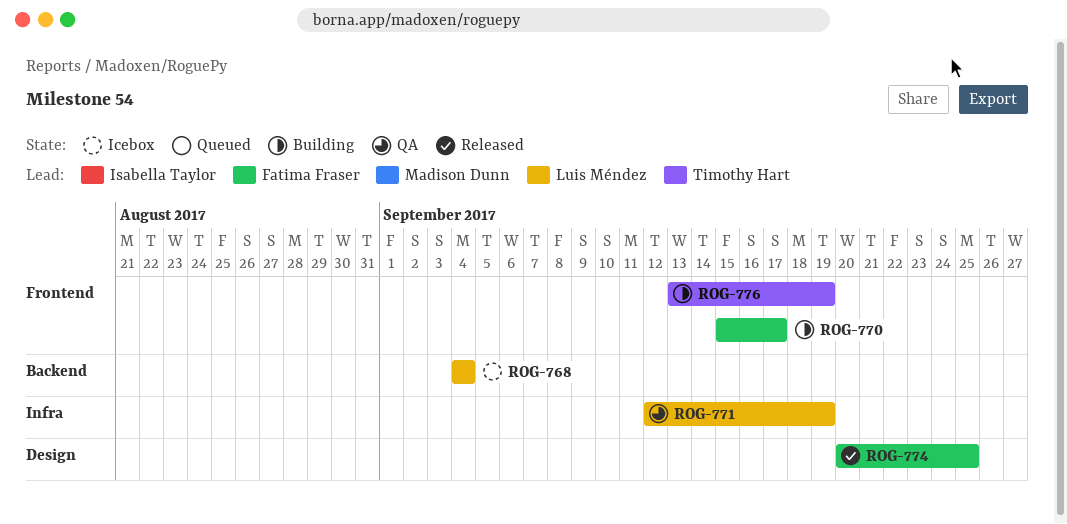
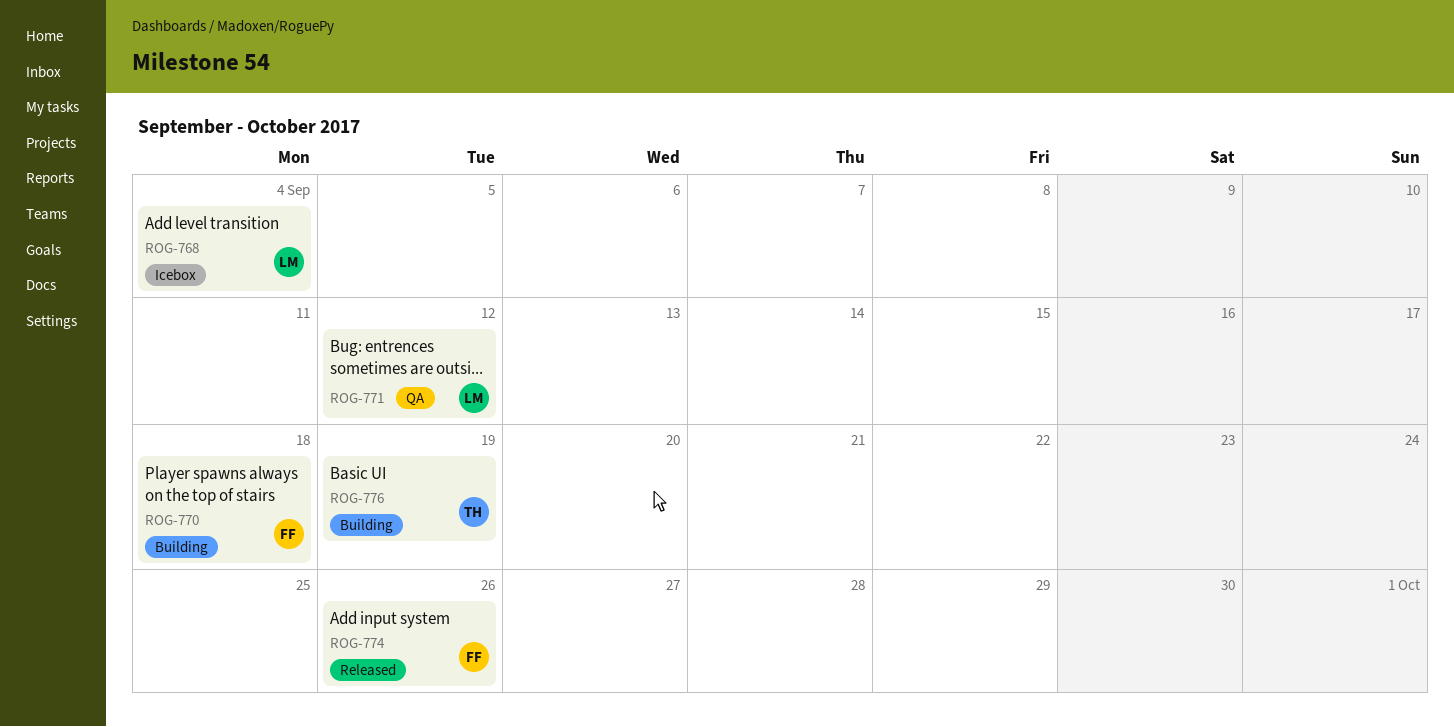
ROG-770, due: Sep 17 -> Sep 18
ROG-771, due: Sep 19 -> Sep 12
ROG-774, due: Sep 25 -> Sep 26

